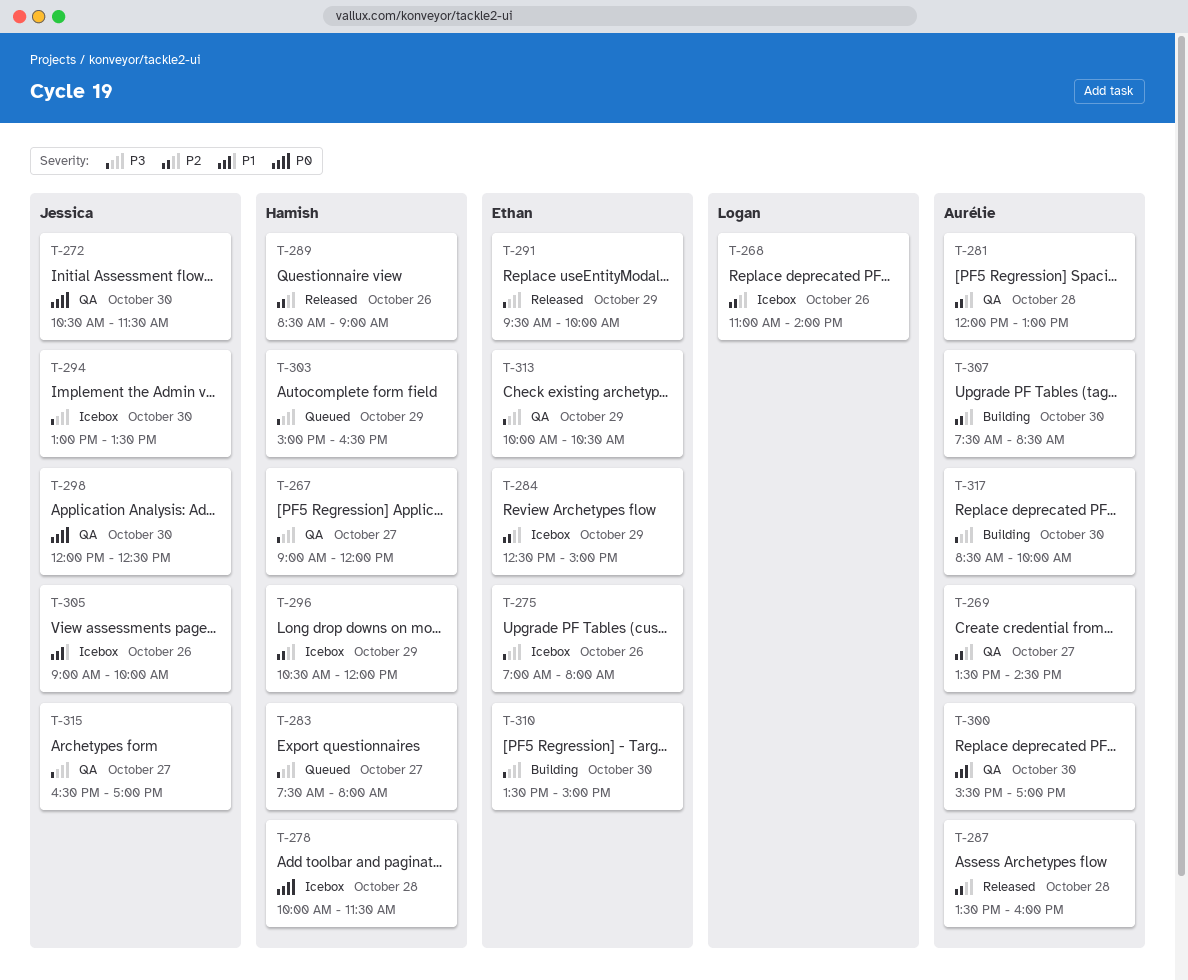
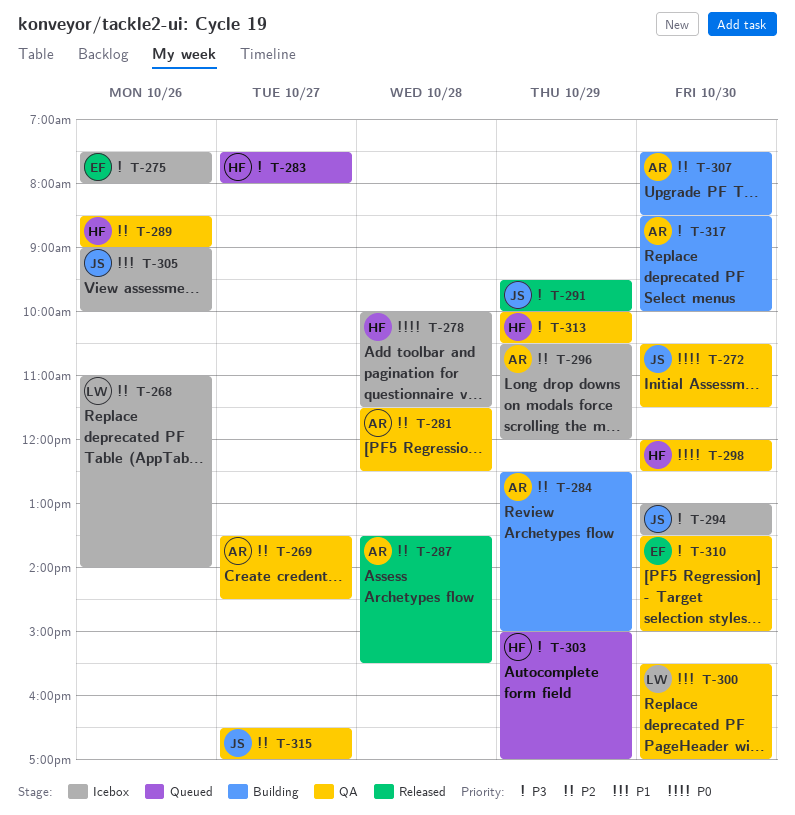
T-267: present -> none
T-275, begins: 07:00 -> 07:30
T-281, begins: 12:00 -> 11:30
T-281, ends: 13:00 -> 12:30
T-284, status: Icebox -> Building
T-284, owner: Ethan -> Aurélie
T-287, ends: 16:00 -> 15:30
T-289, status: Released -> QA
T-291, owner: Ethan -> Jessica
T-296, owner: Hamish -> Aurélie
T-298, owner: Jessica -> Hamish
T-300, owner: Aurélie -> Logan
T-303, ends: 16:30 -> 17:00
T-310, status: Building -> QA
T-313, owner: Ethan -> Hamish
T-315, priority: P3 -> P2

